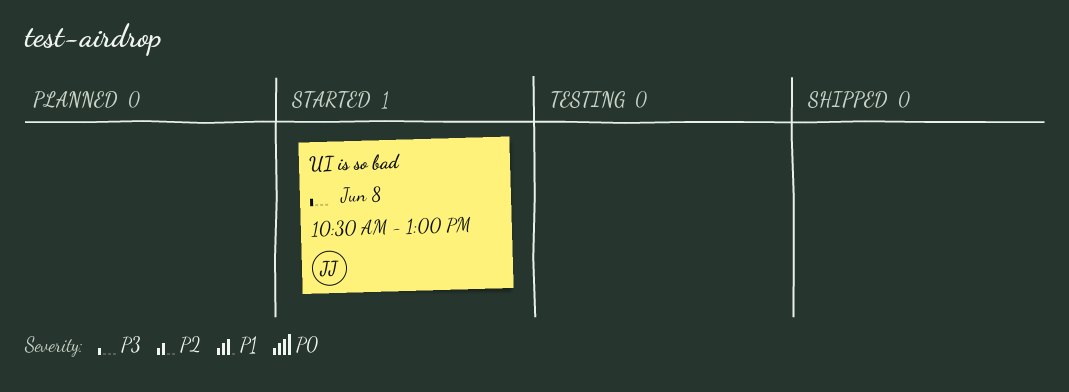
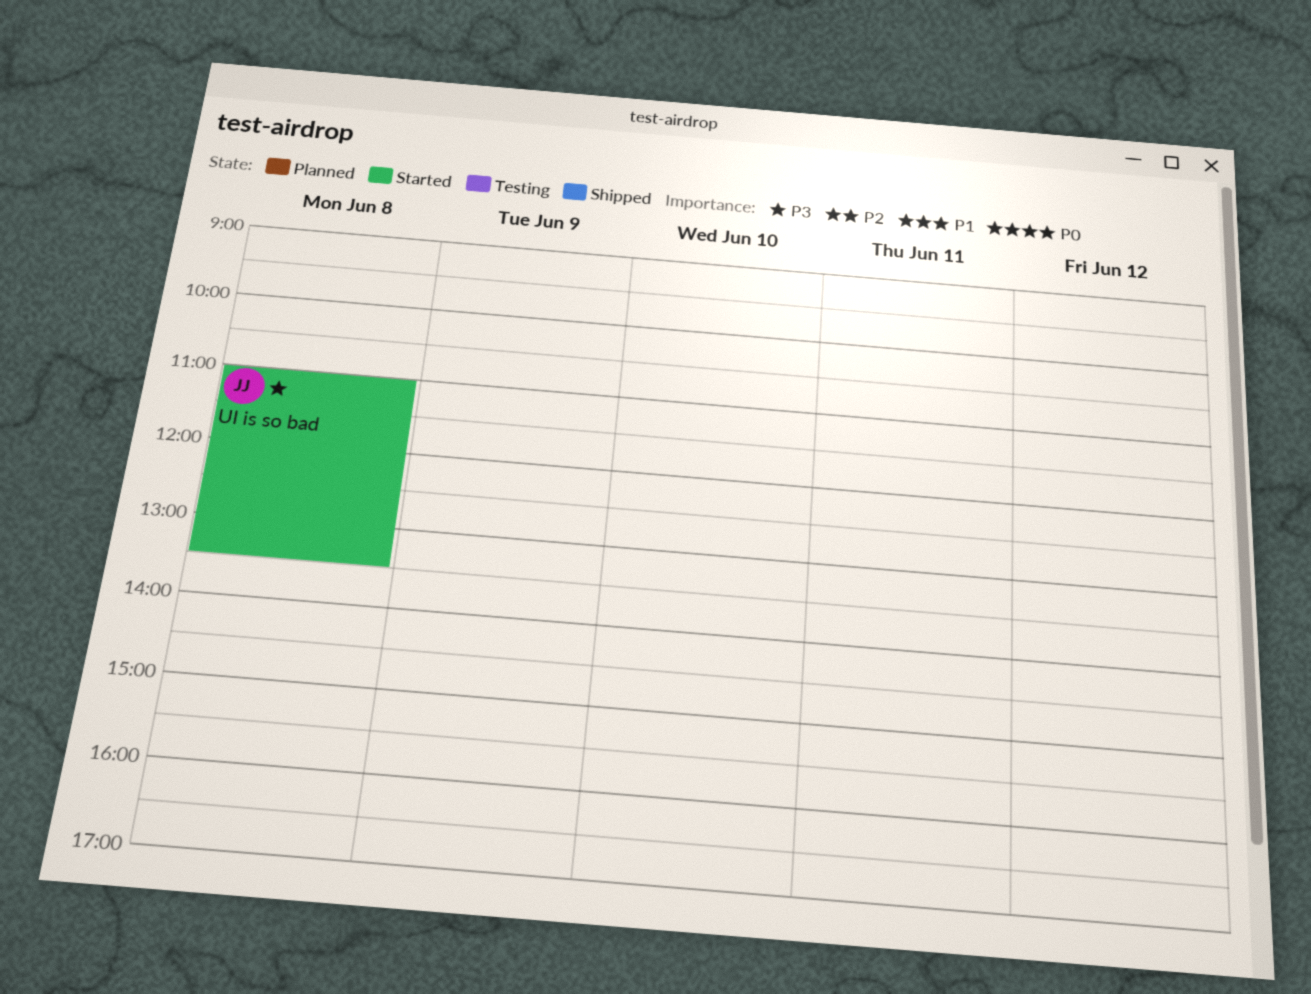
UI is so bad, begins: 10:30 -> 11:00
UI is so bad, ends: 13:00 -> 13:30

